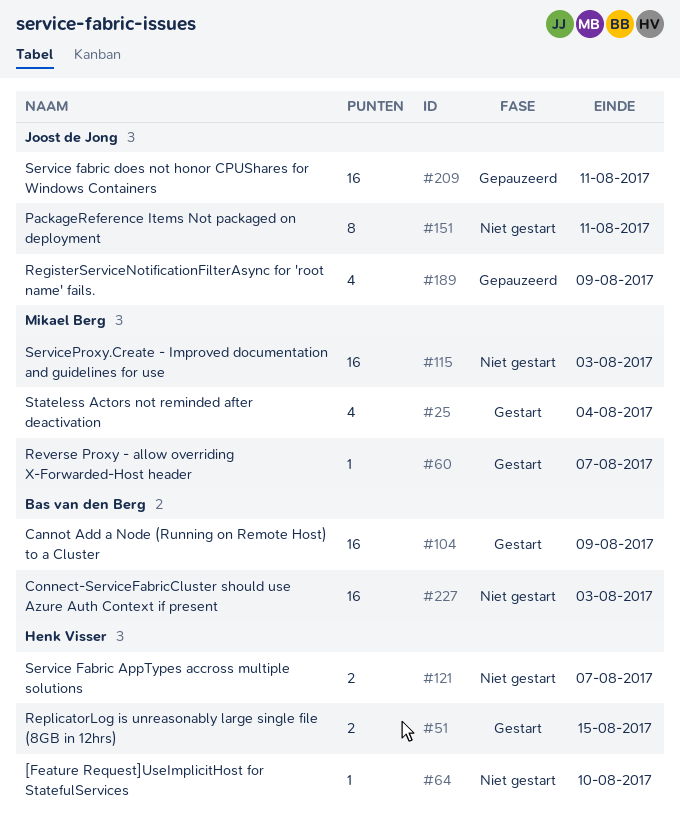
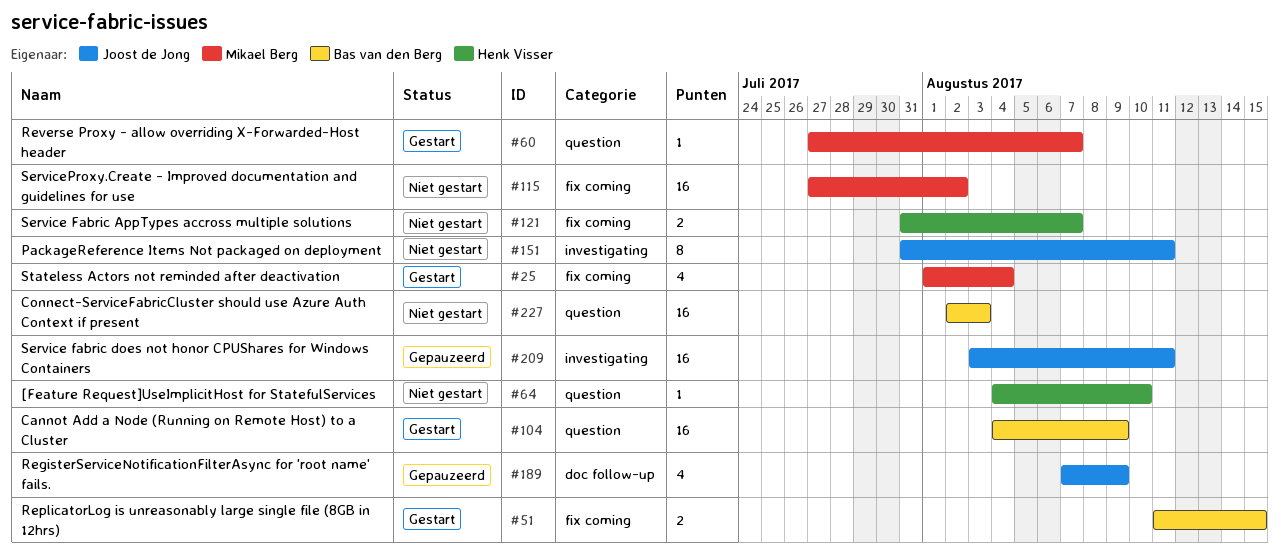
#51, owner: Henk Visser -> Bas van den Berg
#115, due: Aug 3 -> Aug 2

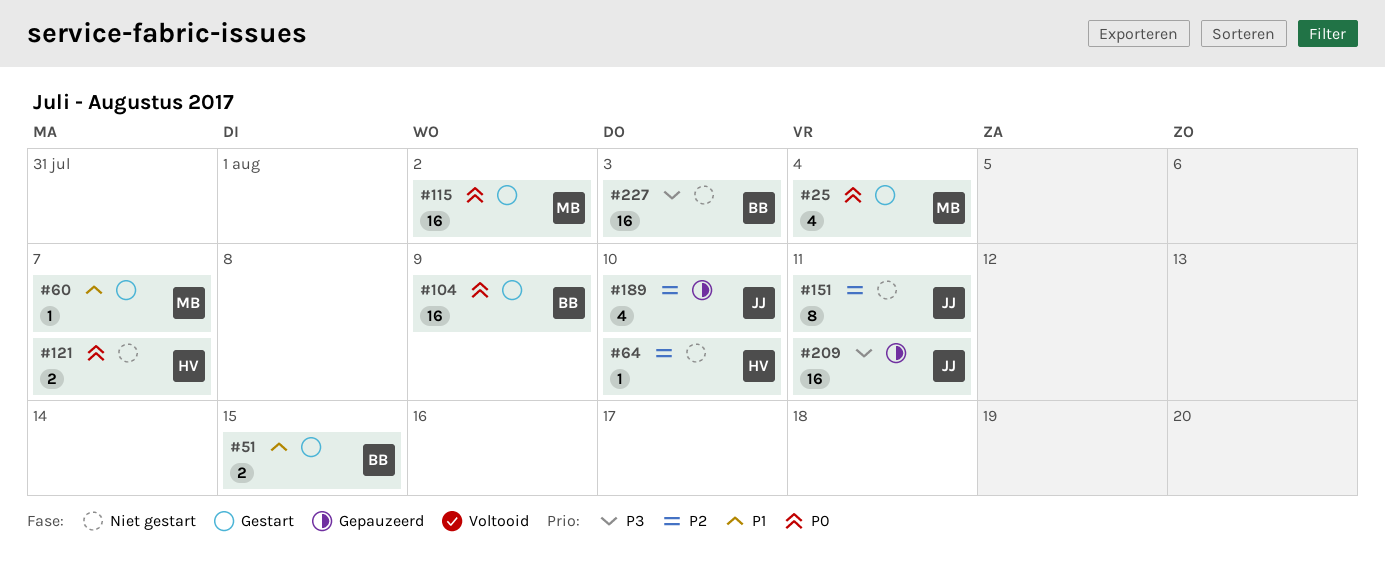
#115, status: Niet gestart -> Gestart
#189, due: Aug 9 -> Aug 10

